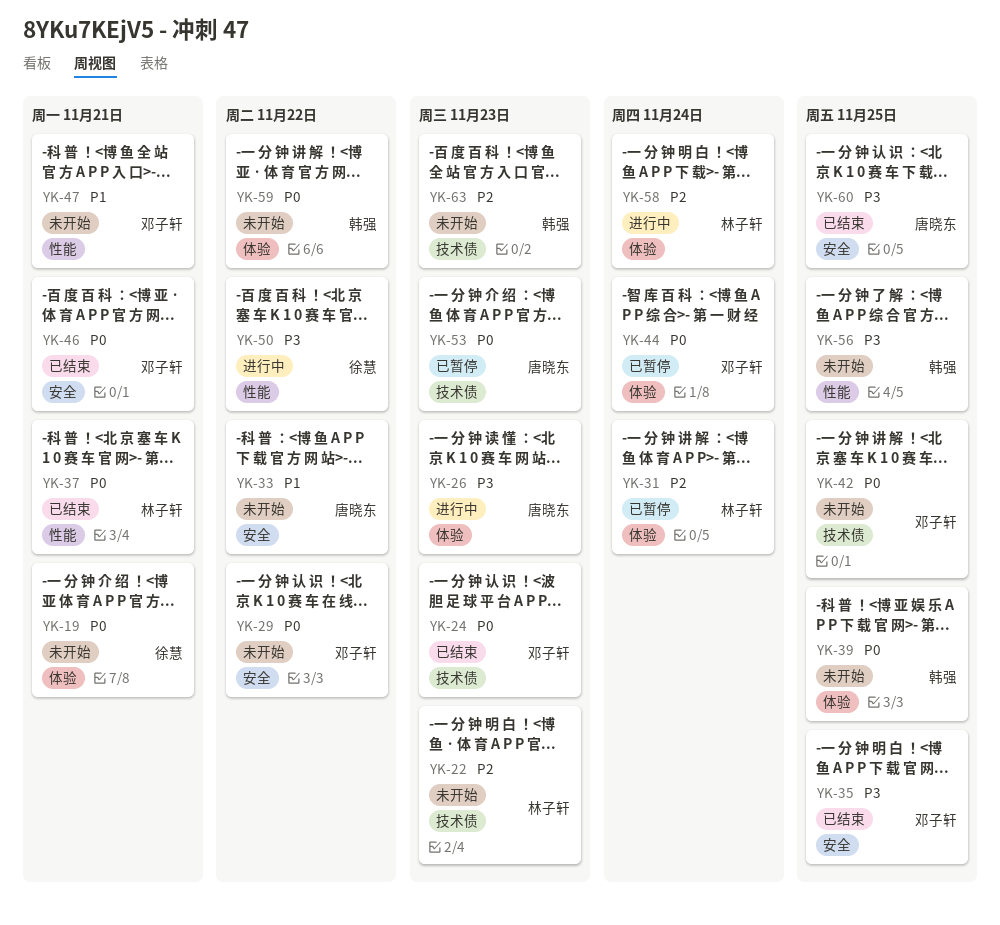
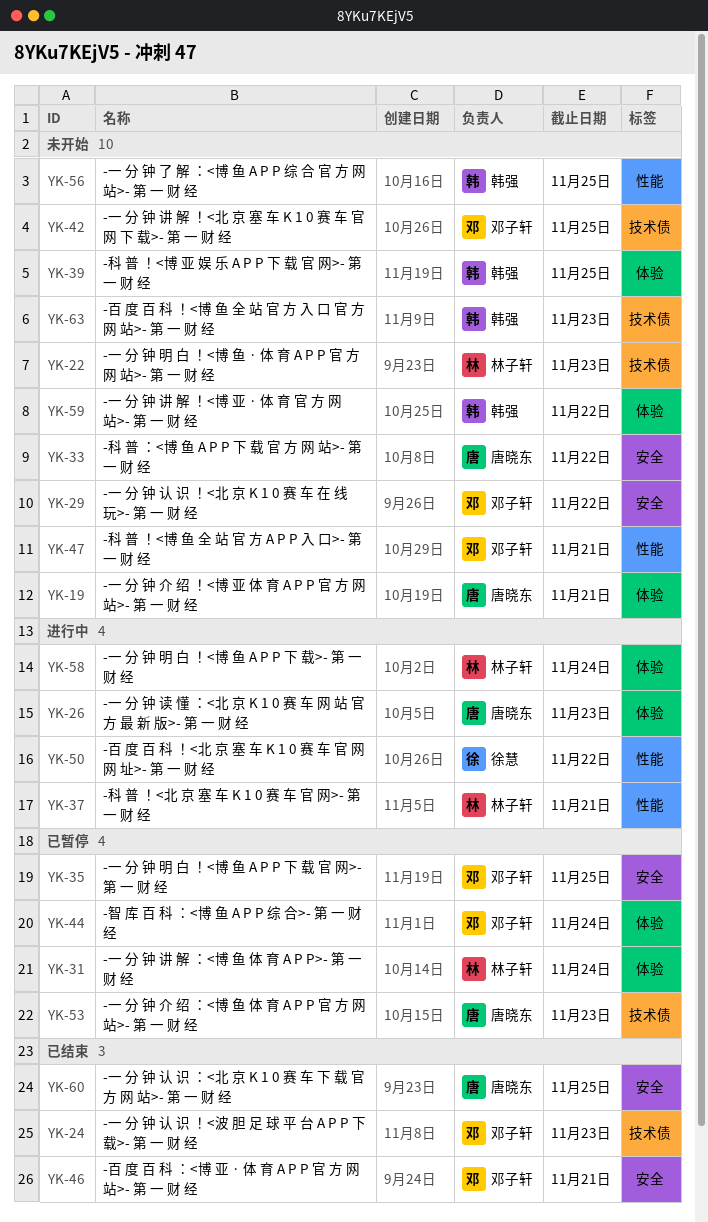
YK-19, owner: 徐慧 -> 唐晓东
YK-35, status: 已结束 -> 已暂停
YK-37, status: 已结束 -> 进行中

